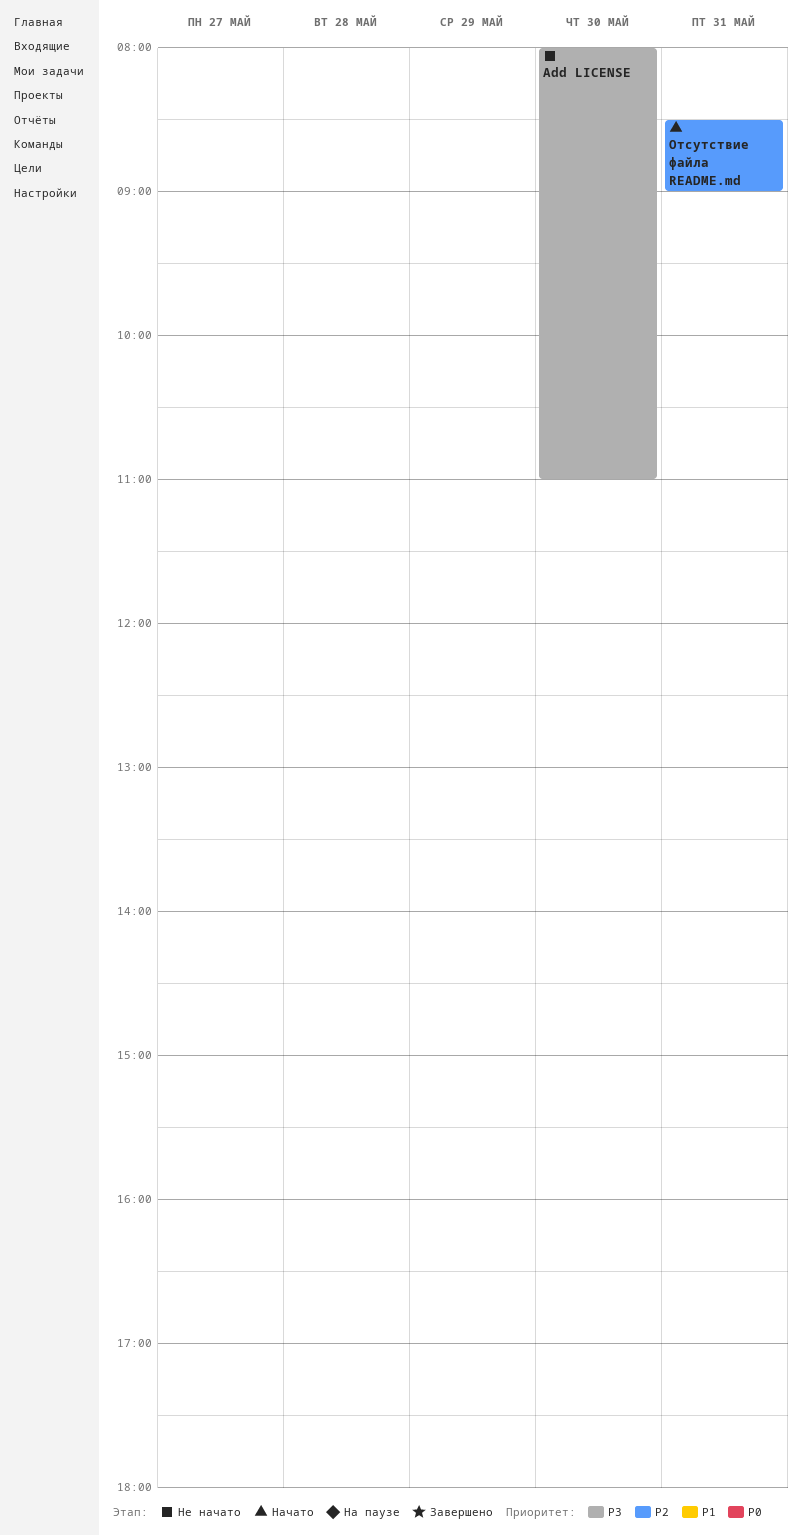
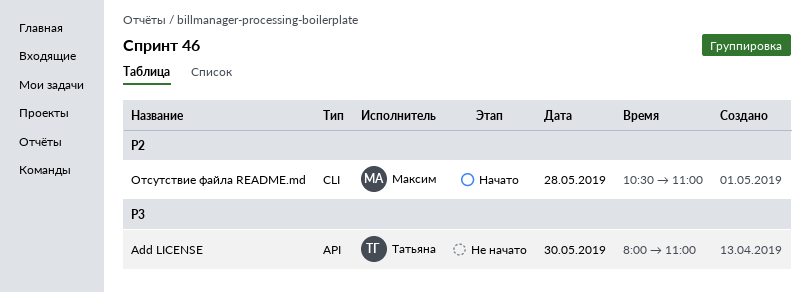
Отсутствие файла README.md, day: May 31 -> May 28
Отсутствие файла README.md, begins: 08:30 -> 10:30
Отсутствие файла README.md, ends: 09:00 -> 11:00

